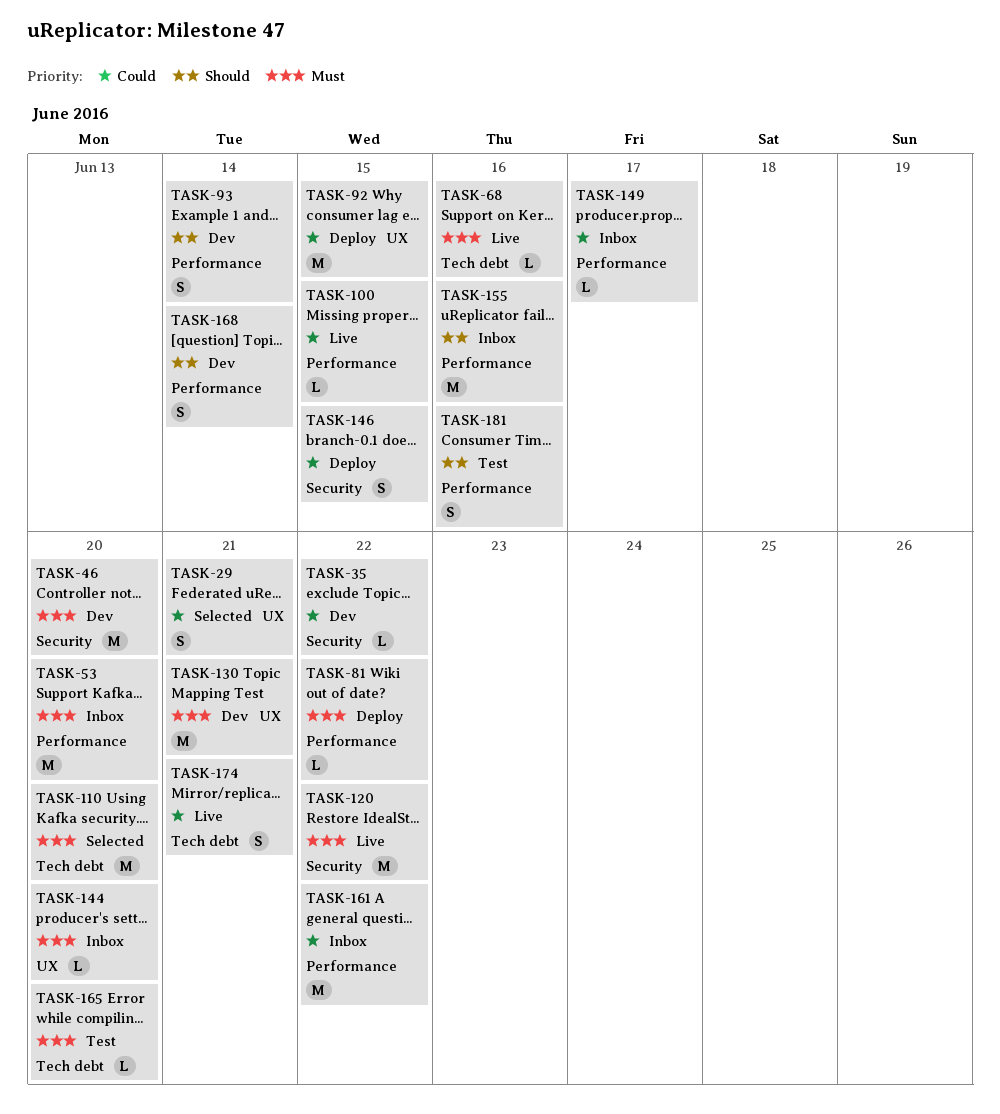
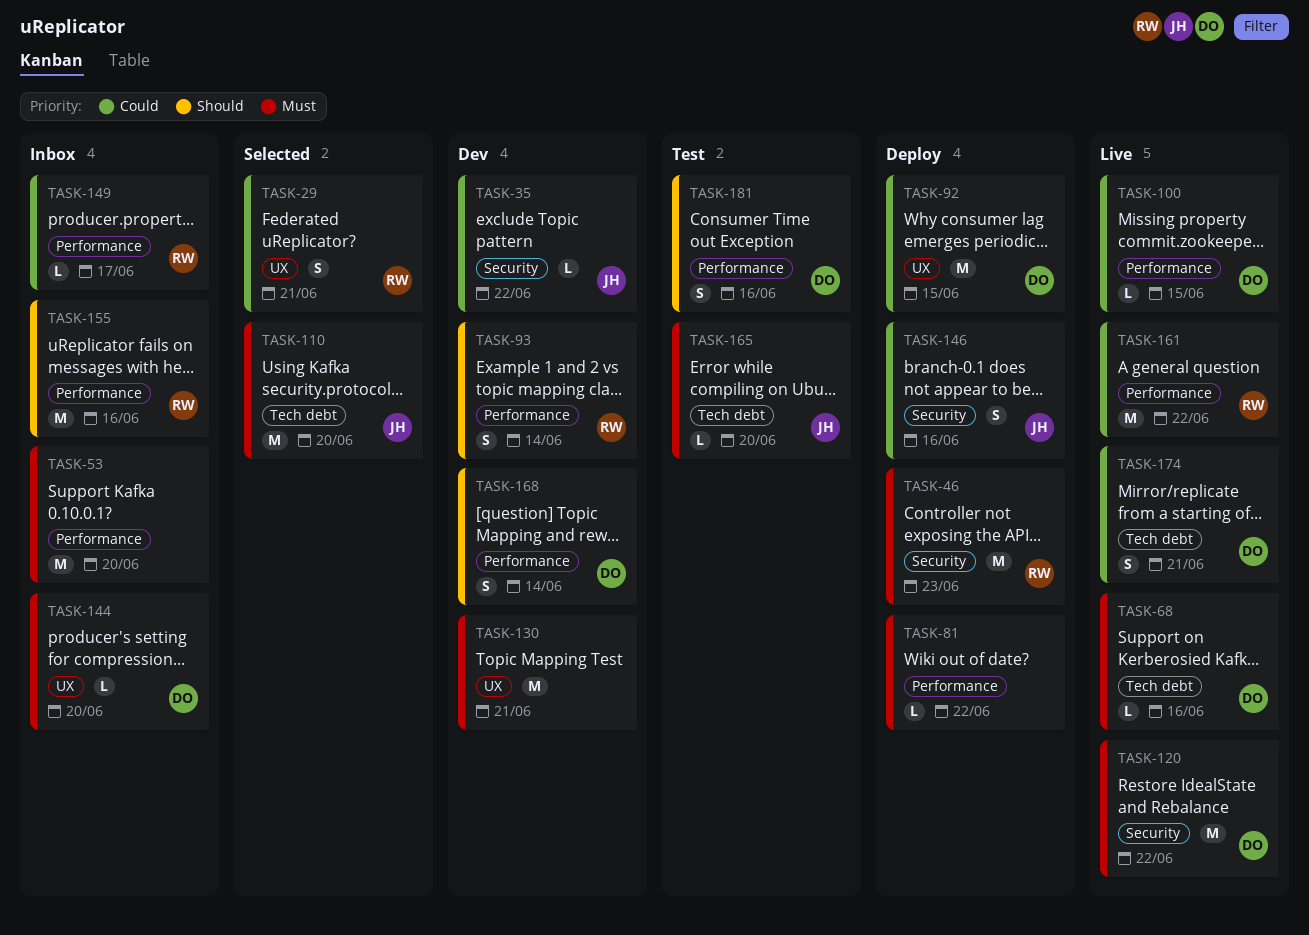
TASK-46, status: Dev -> Deploy
TASK-46, due: Jun 20 -> Jun 23
TASK-146, due: Jun 15 -> Jun 16
TASK-161, status: Inbox -> Live

